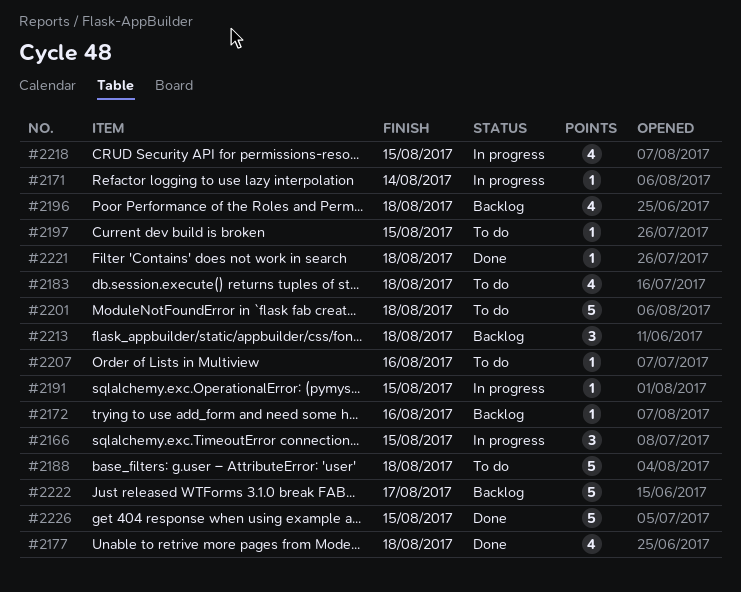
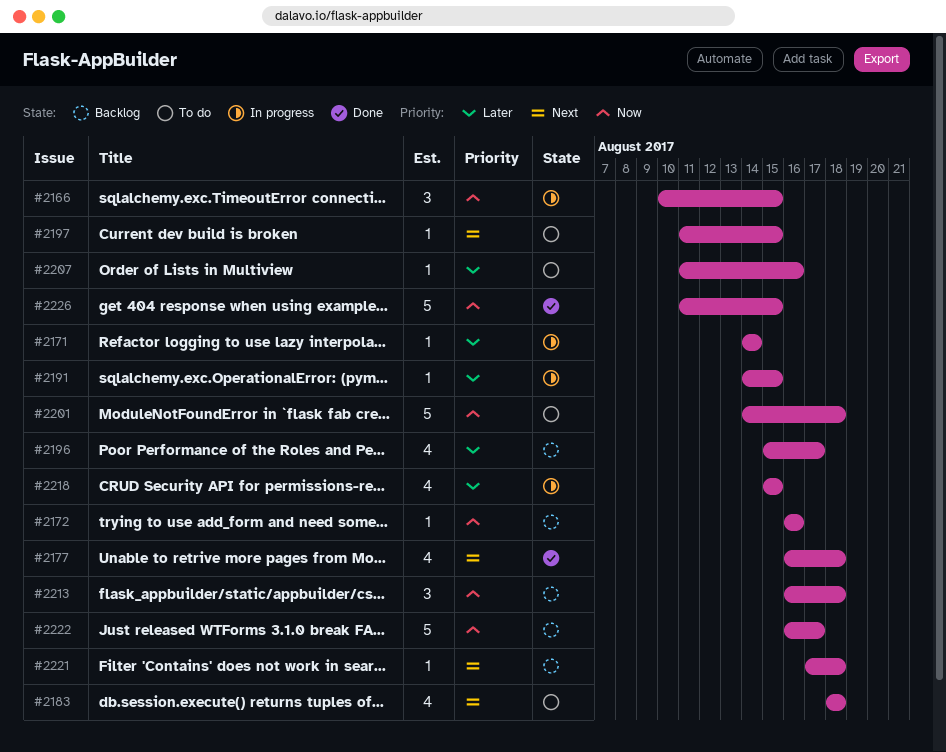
#2188: present -> none
#2196, due: Aug 18 -> Aug 17
#2221, status: Done -> Backlog

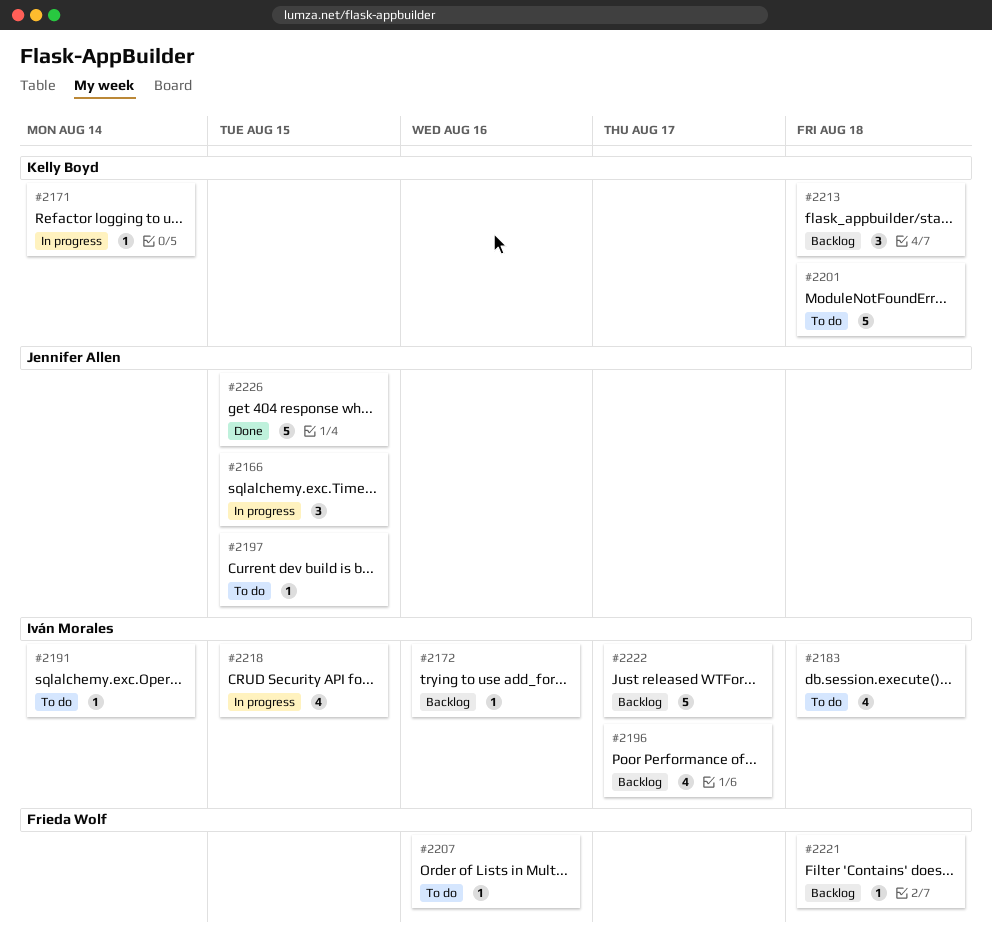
#2177: present -> none
#2191, status: In progress -> To do
#2191, due: Aug 15 -> Aug 14

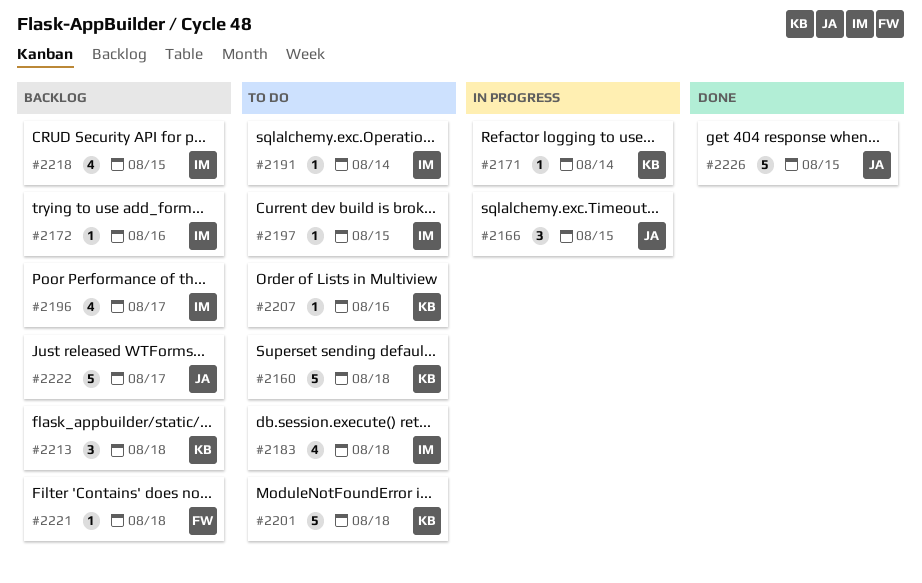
#2160: none -> present
#2197, owner: Jennifer Allen -> Iván Morales
#2207, owner: Frieda Wolf -> Kelly Boyd
#2218, status: In progress -> Backlog
#2222, owner: Iván Morales -> Jennifer Allen

